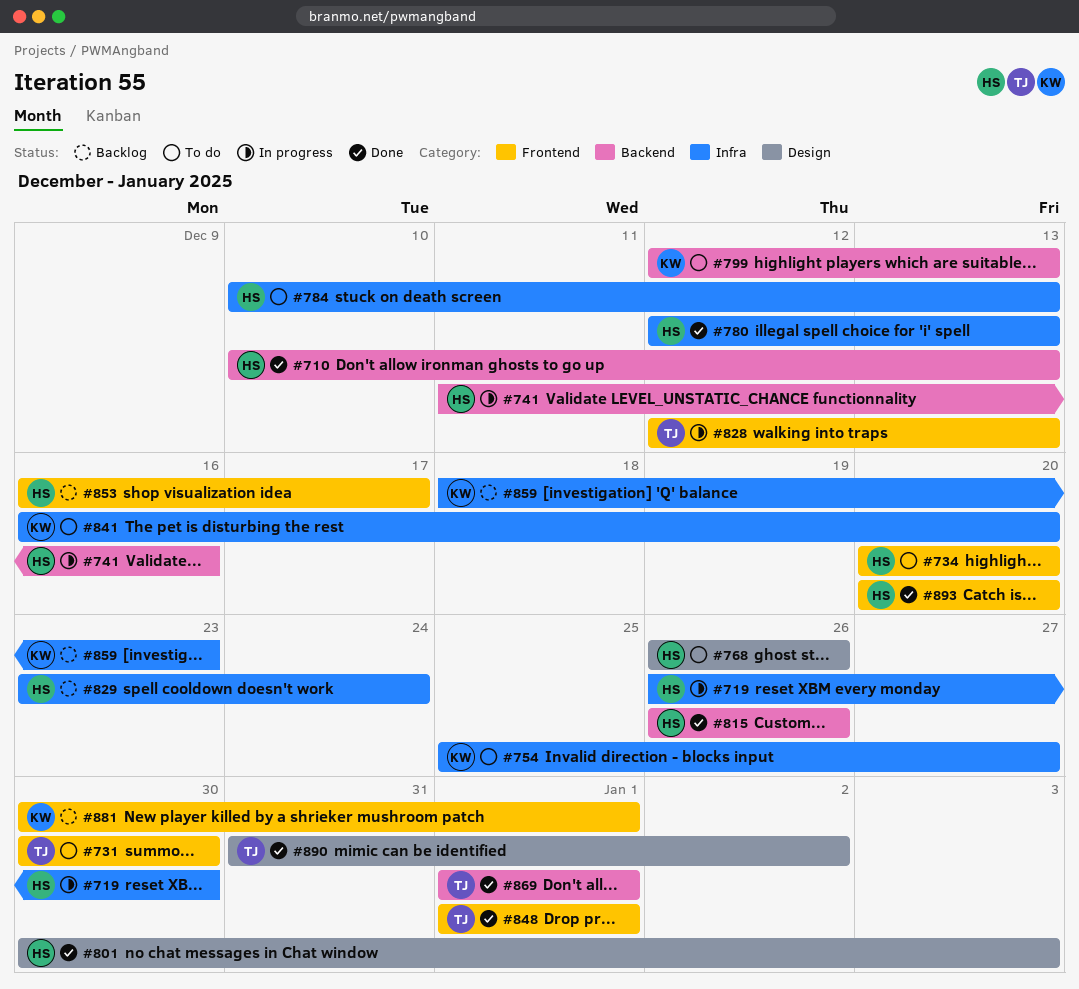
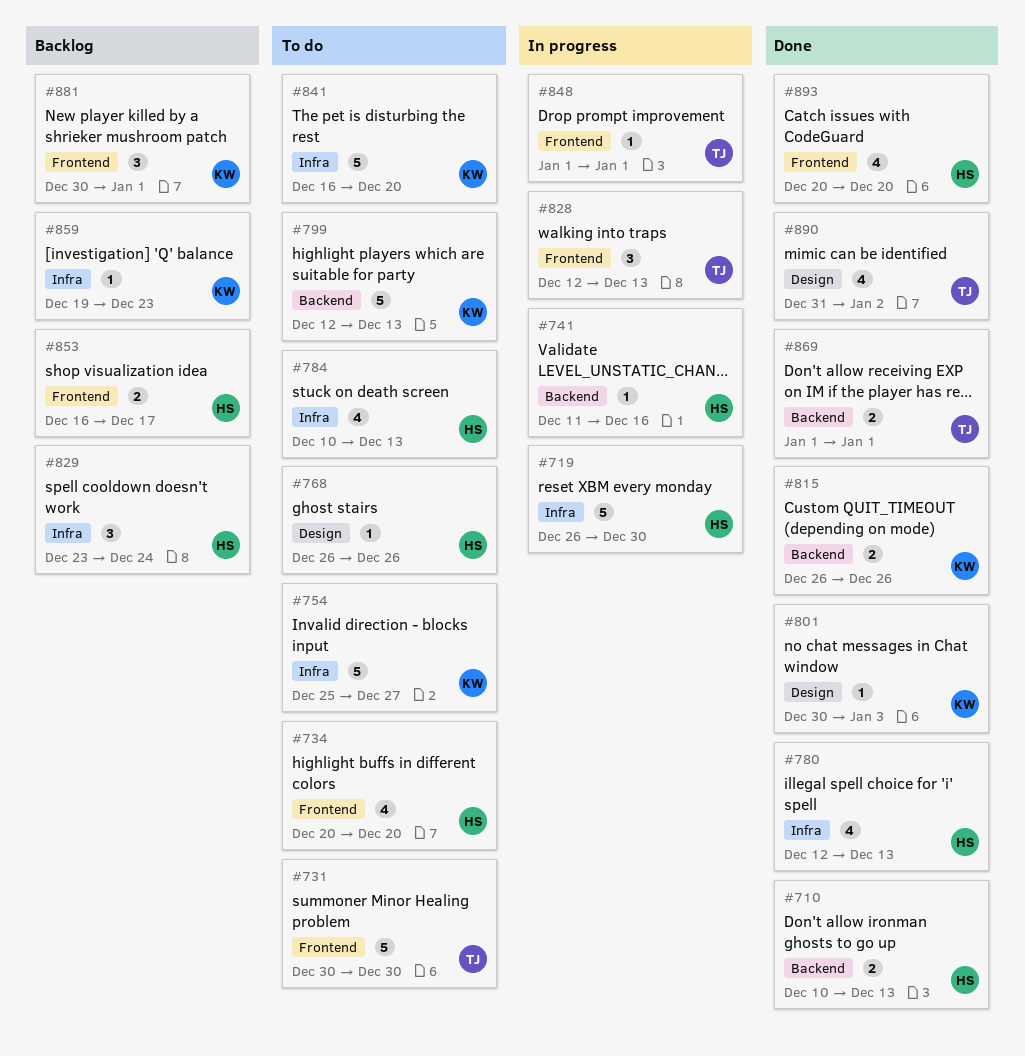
#801, owner: HS -> KW
#815, owner: HS -> KW
#848, status: Done -> In progress
#859, start: Dec 18 -> Dec 19

